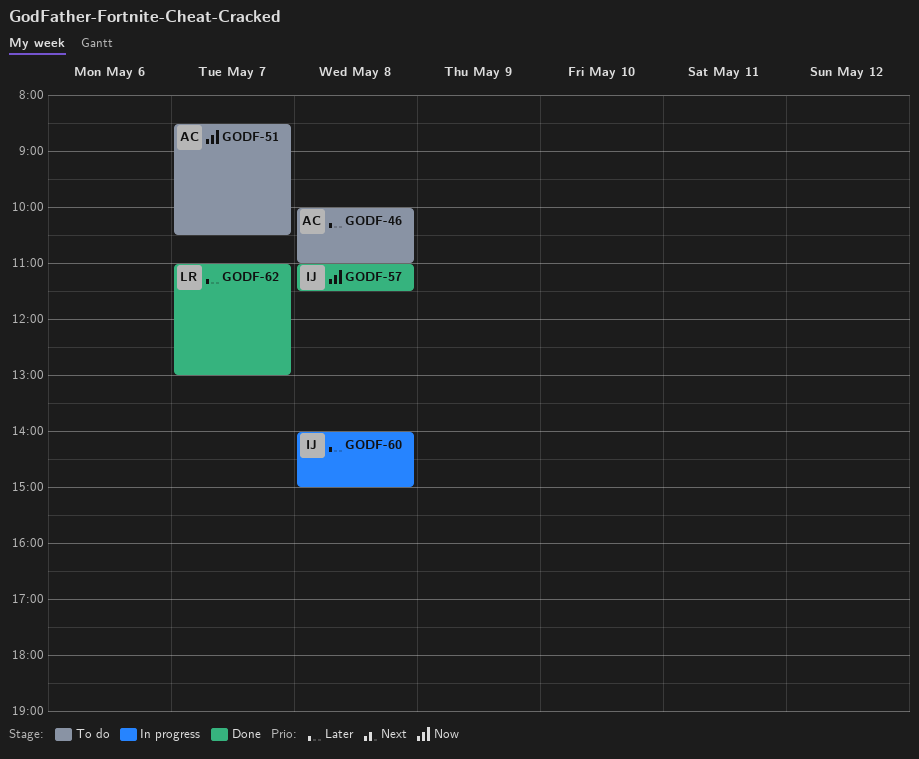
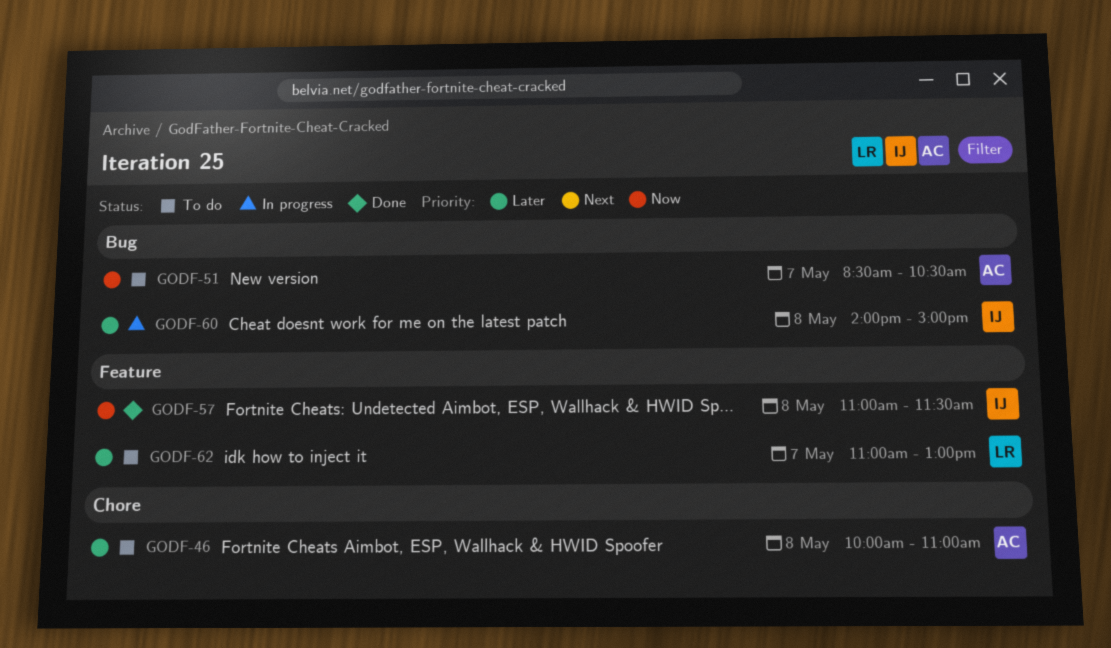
GODF-62, status: Done -> To do

